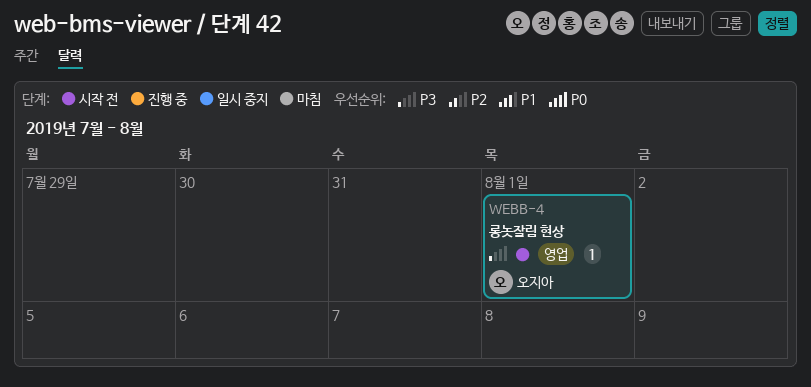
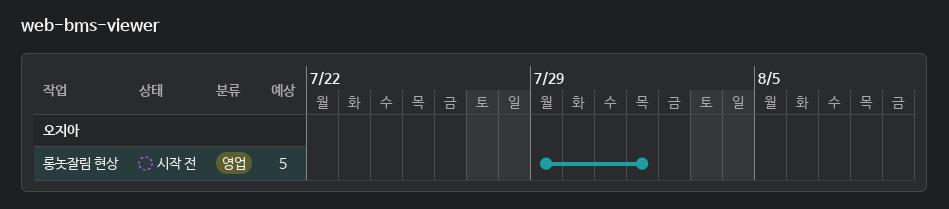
롱놋잘림 현상, estimate: 1 -> 5

